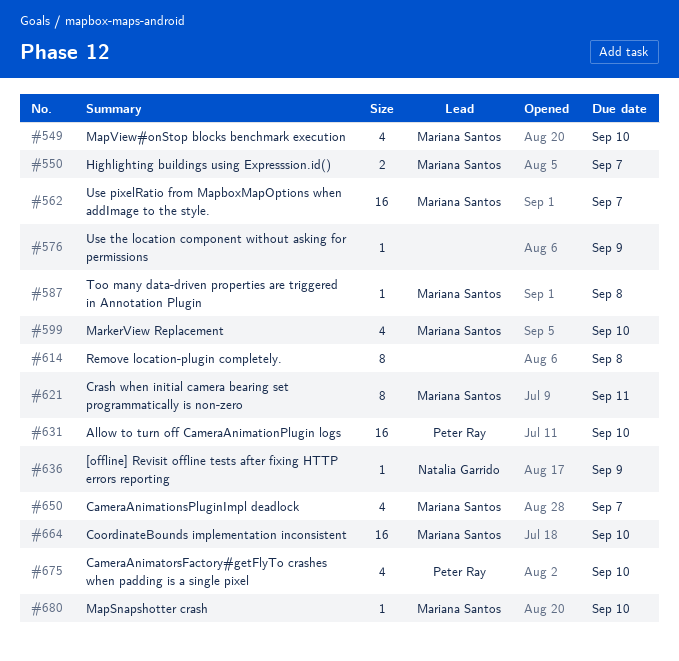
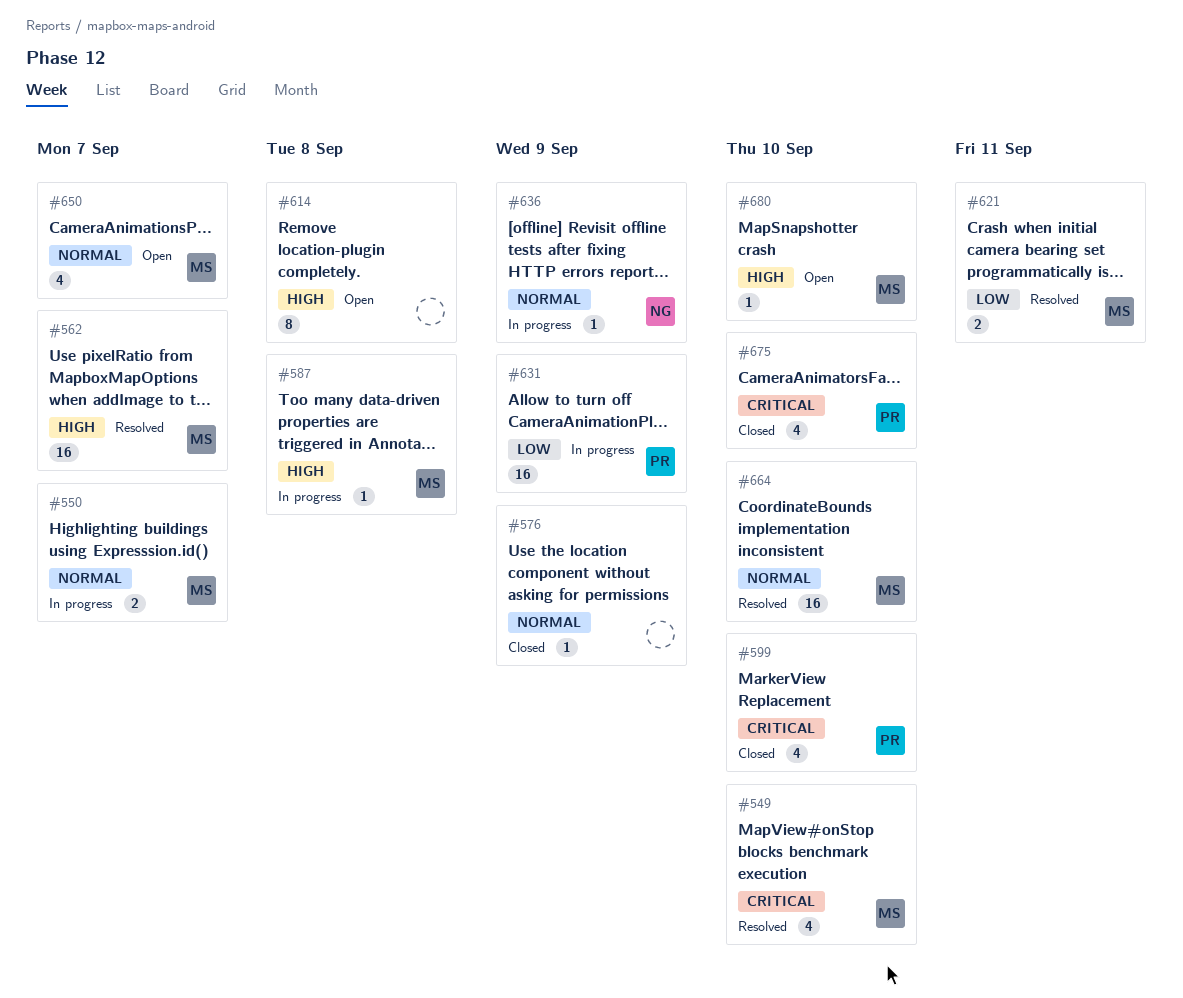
#599, owner: Mariana Santos -> Peter Ray
#621, estimate: 8 -> 2
#631, due: Sep 10 -> Sep 9

